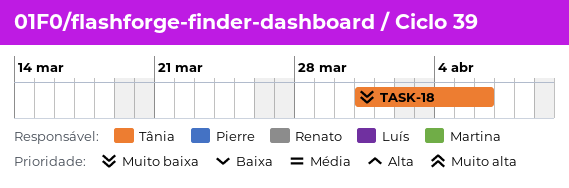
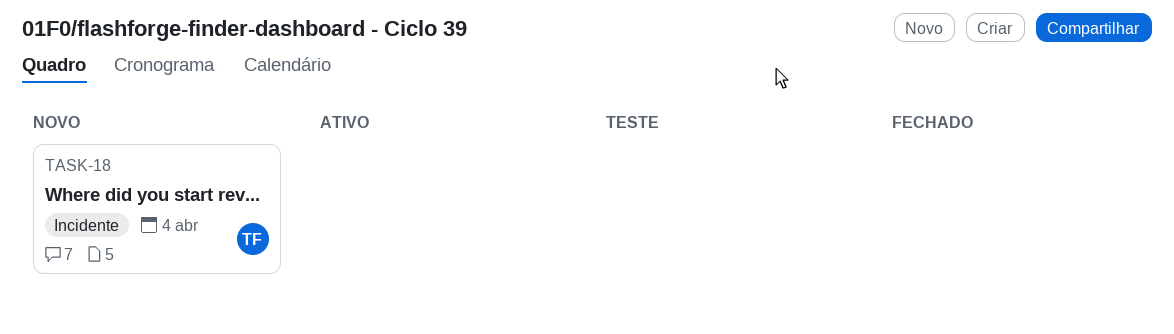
TASK-18, due: Apr 6 -> Apr 4

